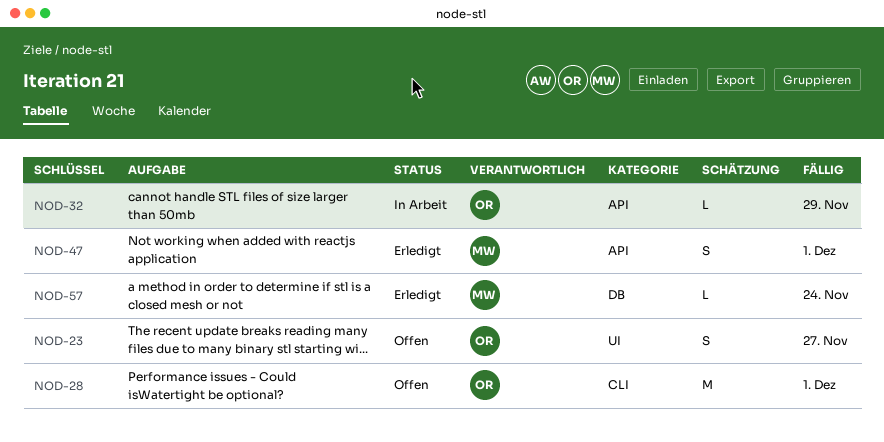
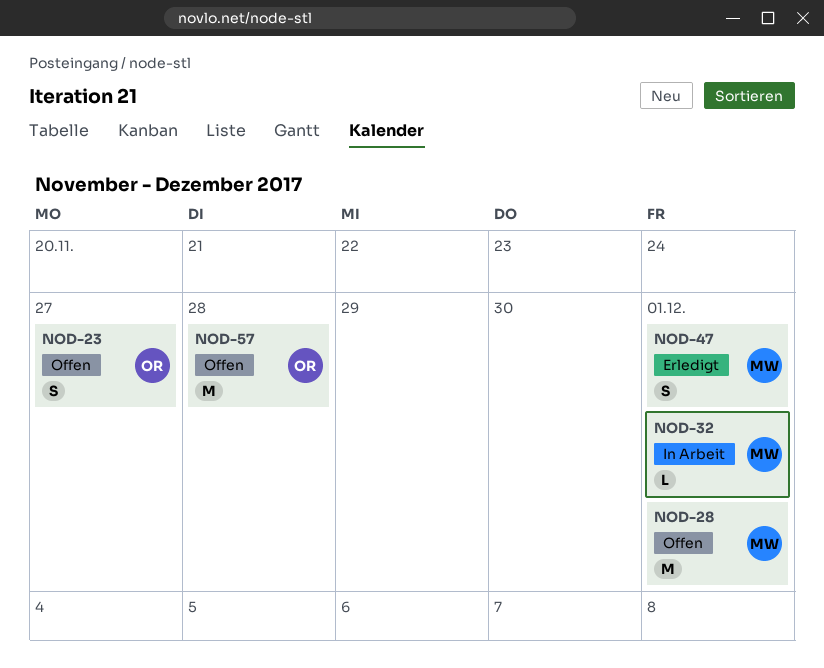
NOD-28, owner: OR -> MW
NOD-32, owner: OR -> MW
NOD-32, due: Nov 29 -> Dec 1
NOD-57, status: Erledigt -> Offen
NOD-57, owner: MW -> OR
NOD-57, estimate: L -> M
NOD-57, due: Nov 24 -> Nov 28

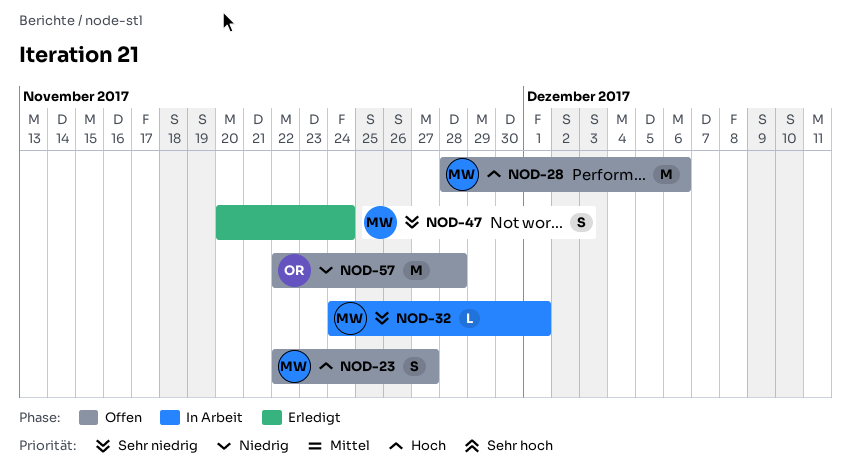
NOD-23, owner: OR -> MW
NOD-28, due: Dec 1 -> Dec 6
NOD-47, due: Dec 1 -> Nov 24

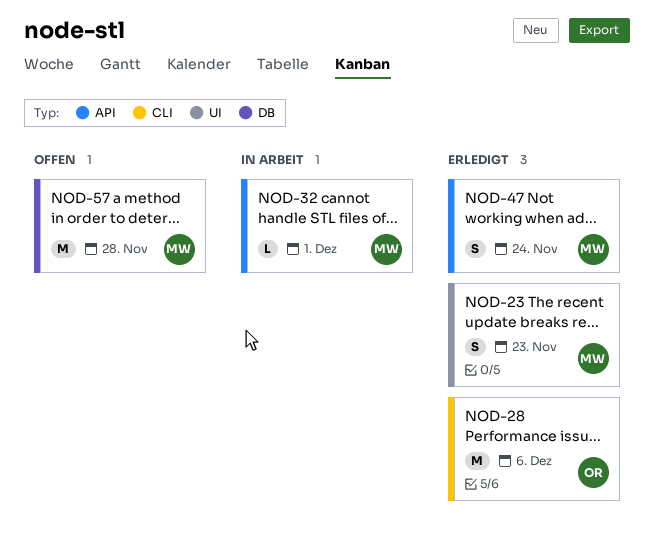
NOD-23, status: Offen -> Erledigt
NOD-23, due: Nov 27 -> Nov 23
NOD-28, status: Offen -> Erledigt
NOD-28, owner: MW -> OR
NOD-57, owner: OR -> MW

